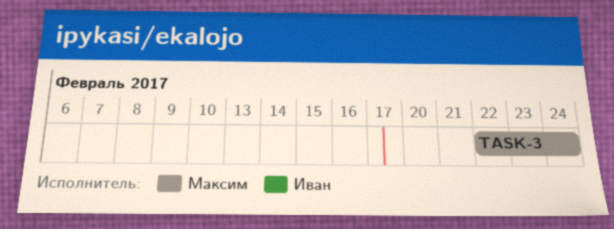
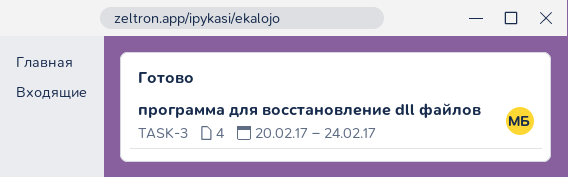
TASK-3, start: Feb 22 -> Feb 20

